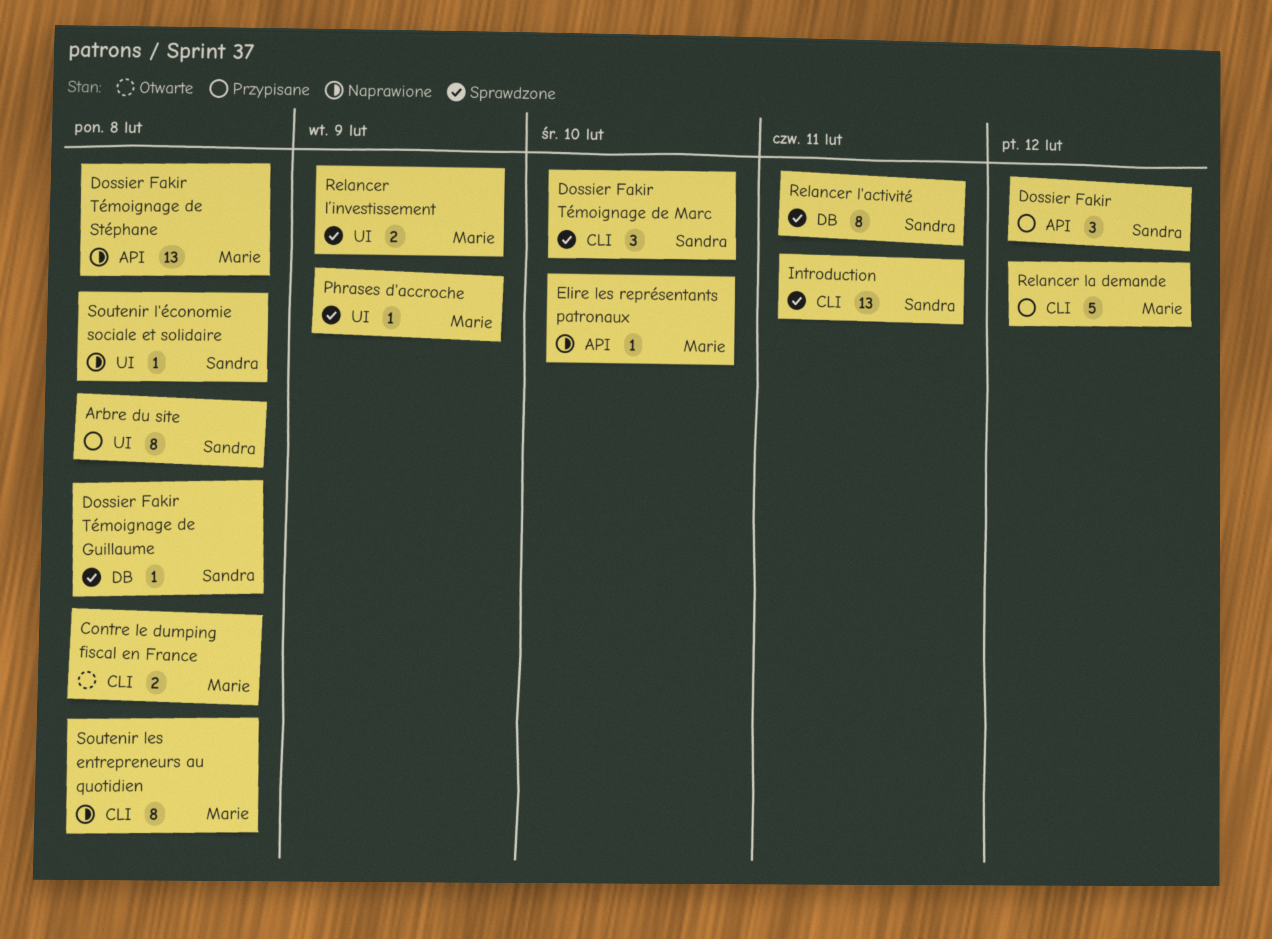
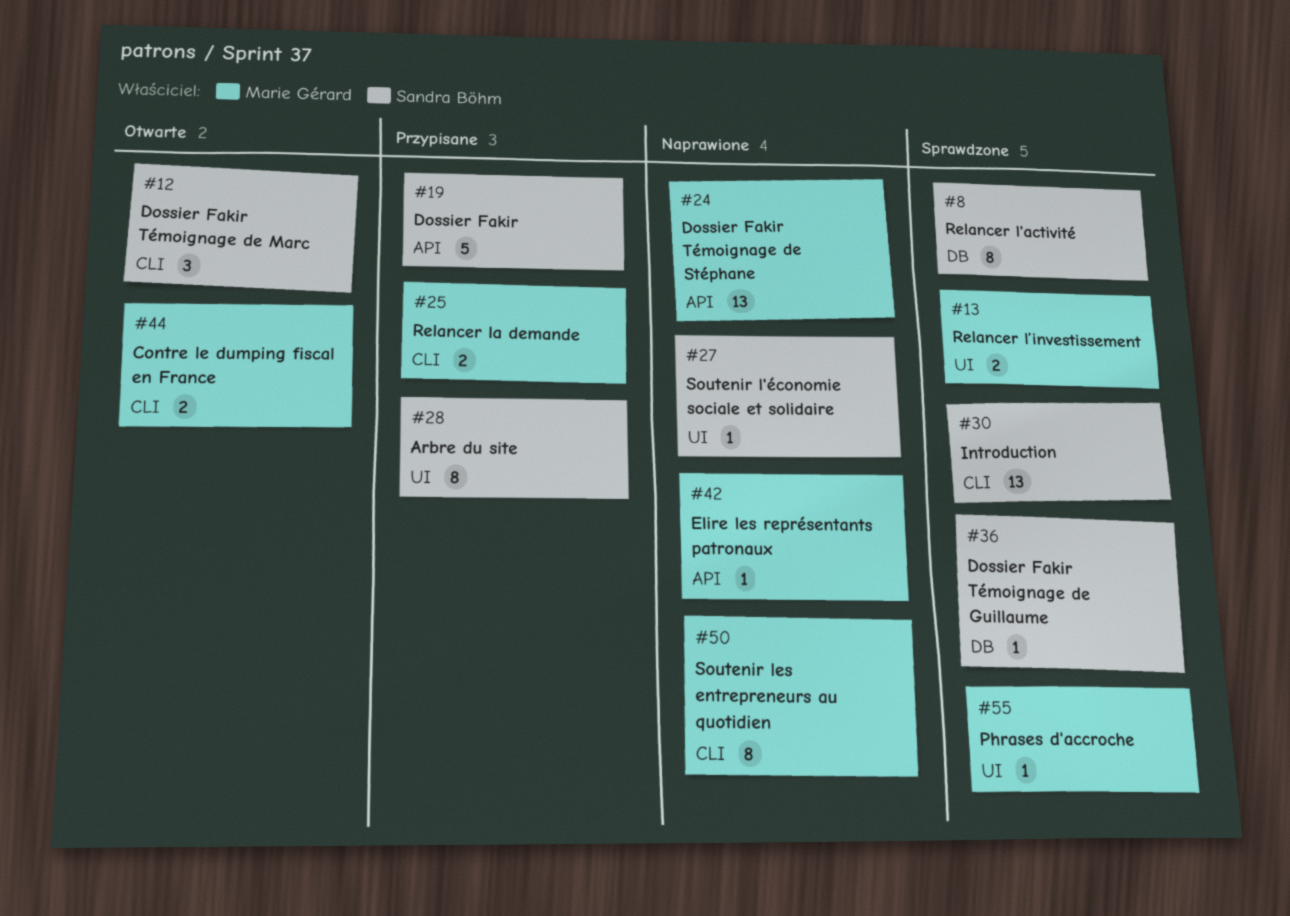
Dossier Fakir, estimate: 3 -> 5
Dossier Fakir Témoignage de Marc, status: Sprawdzone -> Otwarte
Relancer la demande, estimate: 5 -> 2

